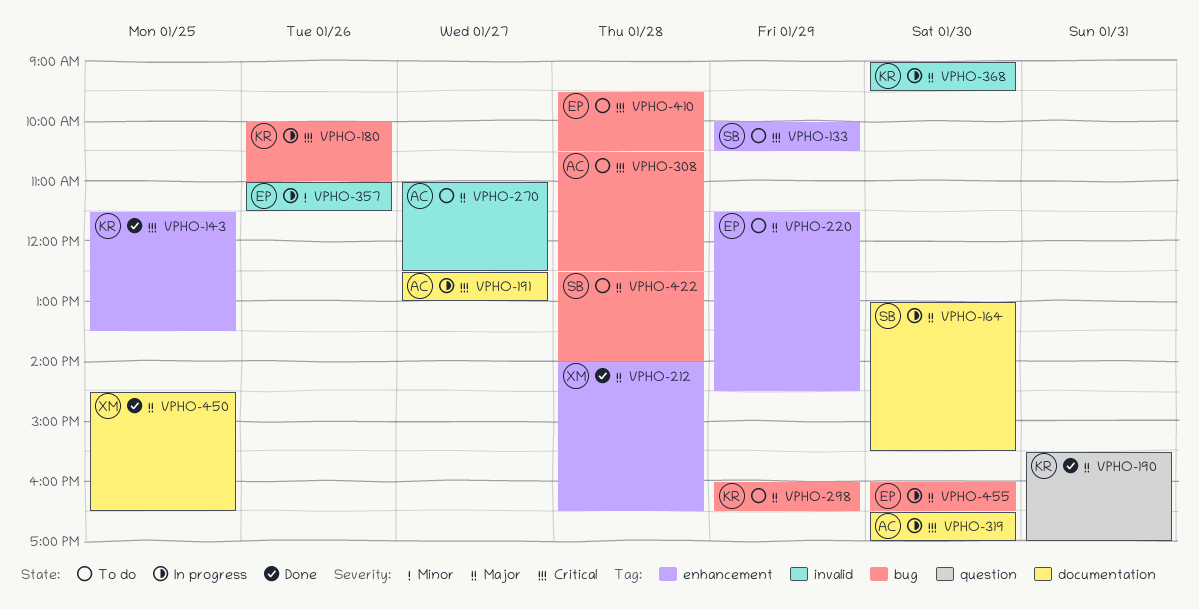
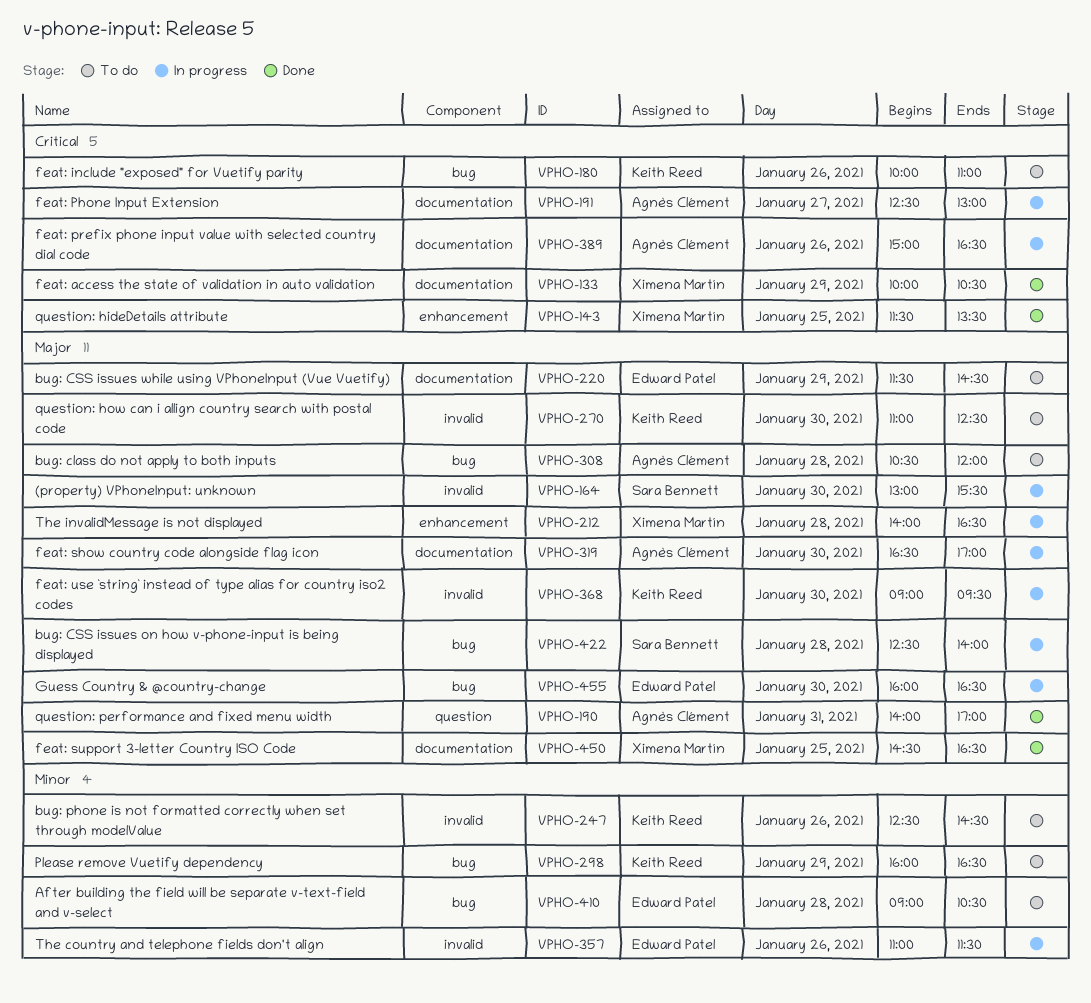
VPHO-133, status: To do -> Done
VPHO-133, owner: Sara Bennett -> Ximena Martín
VPHO-133, label: enhancement -> documentation
VPHO-143, owner: Keith Reed -> Ximena Martín
VPHO-164, label: documentation -> invalid
VPHO-180, status: In progress -> To do
VPHO-190, owner: Keith Reed -> Agnès Clément
VPHO-190, begins: 15:30 -> 14:00
VPHO-212, status: Done -> In progress
VPHO-220, label: enhancement -> documentation
VPHO-247: none -> present
VPHO-270, owner: Agnès Clément -> Keith Reed
VPHO-270, day: Jan 27 -> Jan 30
VPHO-298, priority: Major -> Minor
VPHO-308, priority: Critical -> Major
VPHO-308, ends: 12:30 -> 12:00
VPHO-319, priority: Critical -> Major
VPHO-389: none -> present
VPHO-410, priority: Critical -> Minor
VPHO-410, begins: 09:30 -> 09:00
VPHO-422, status: To do -> In progress

